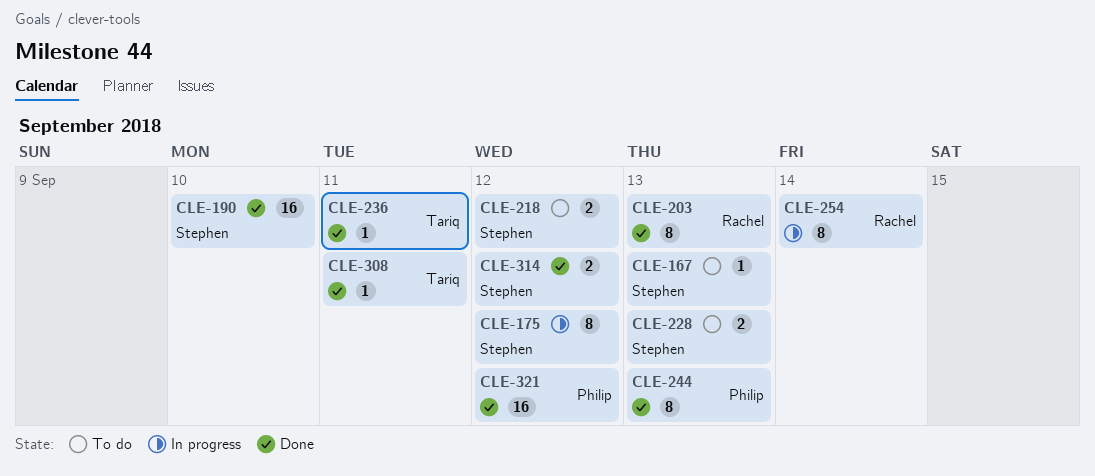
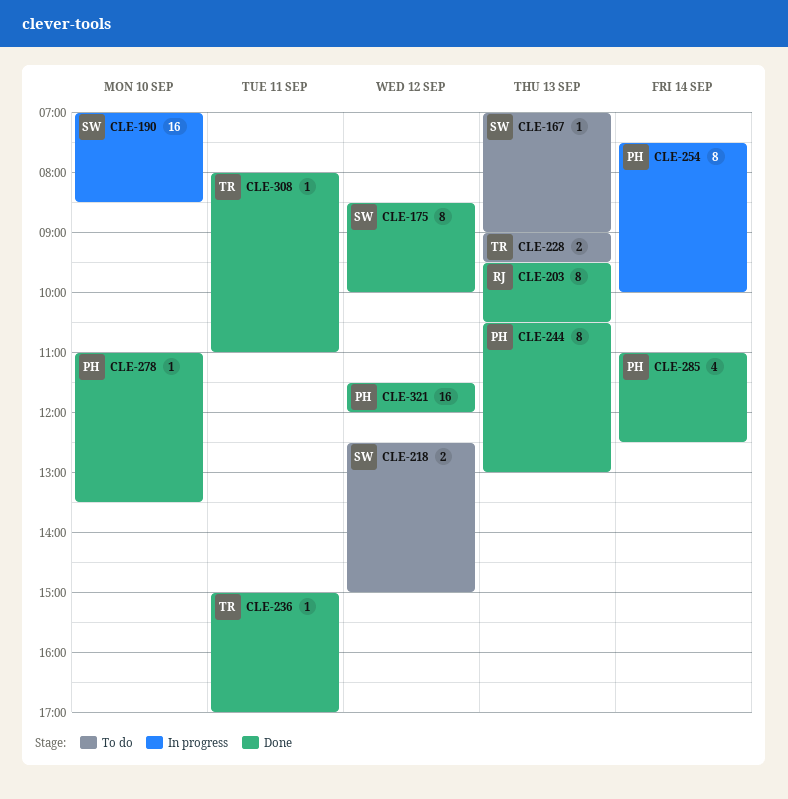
CLE-175, status: In progress -> Done
CLE-190, status: Done -> In progress
CLE-228, owner: Stephen -> Tariq
CLE-254, owner: Rachel -> Philip
CLE-278: none -> present
CLE-285: none -> present
CLE-314: present -> none

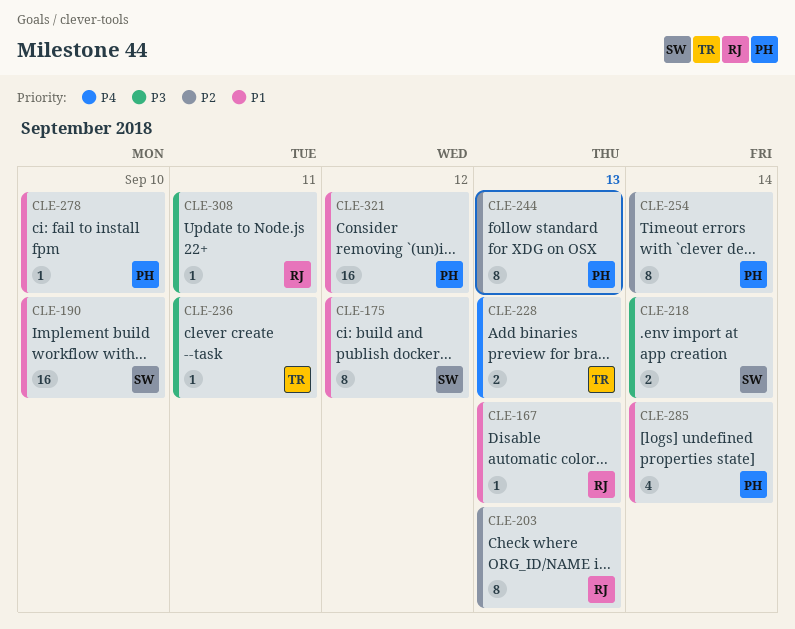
CLE-167, owner: SW -> RJ
CLE-218, day: Sep 12 -> Sep 14
CLE-308, owner: TR -> RJ

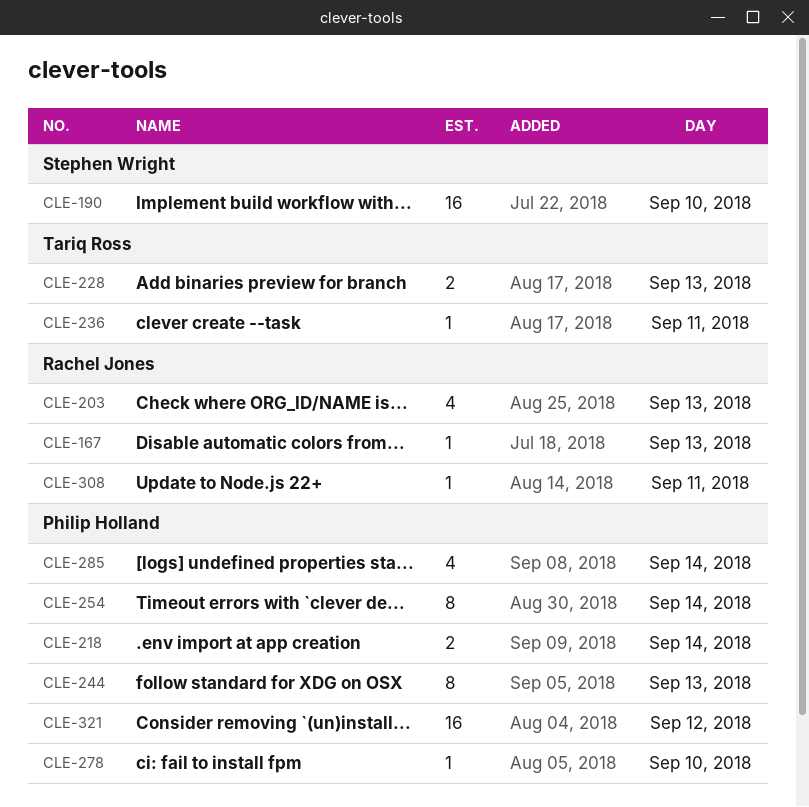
CLE-175: present -> none
CLE-203, estimate: 8 -> 4
CLE-218, owner: Stephen Wright -> Philip Holland

